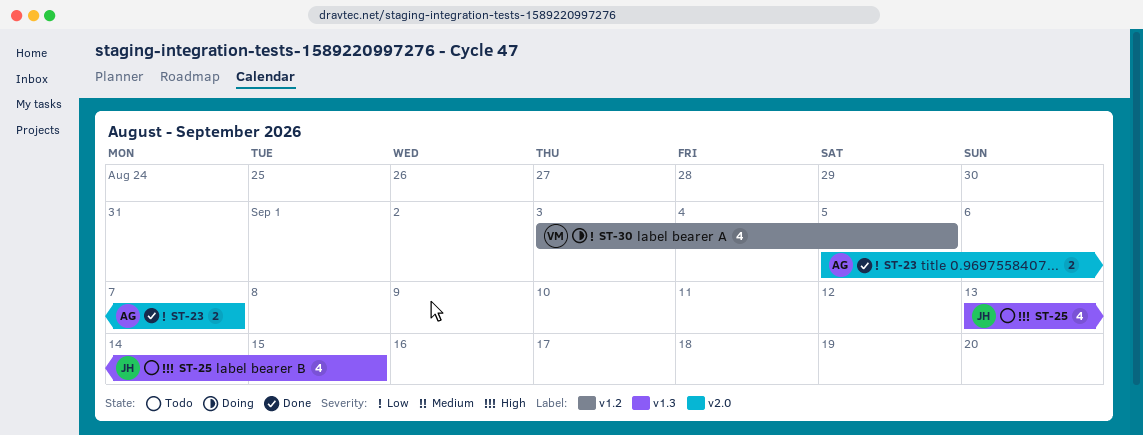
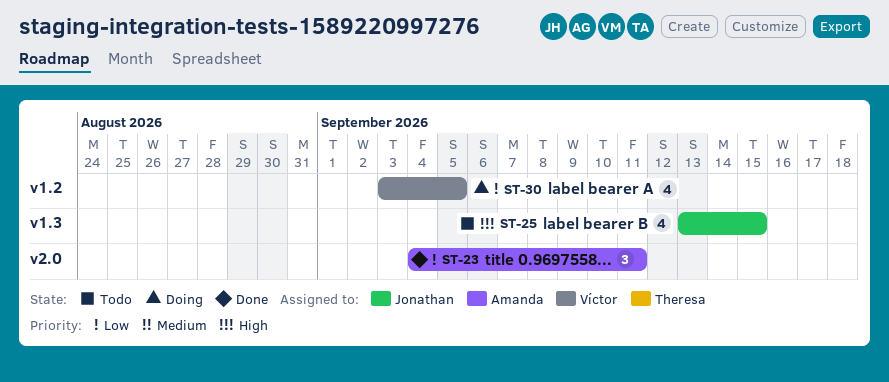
ST-23, estimate: 2 -> 3
ST-23, start: Sep 5 -> Sep 4
ST-23, due: Sep 7 -> Sep 11

